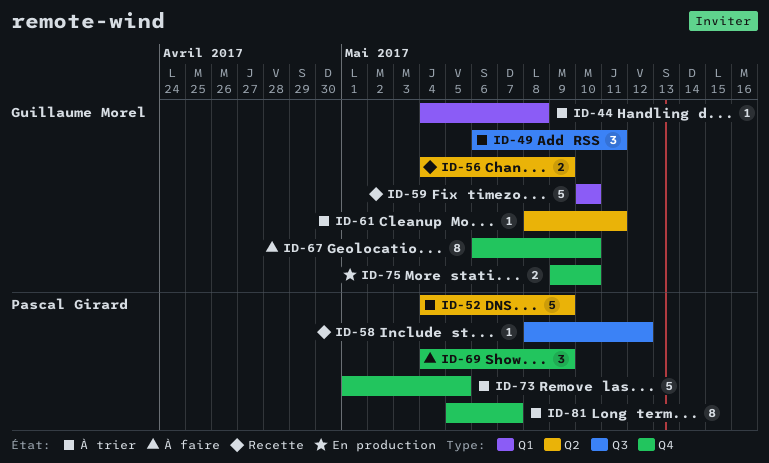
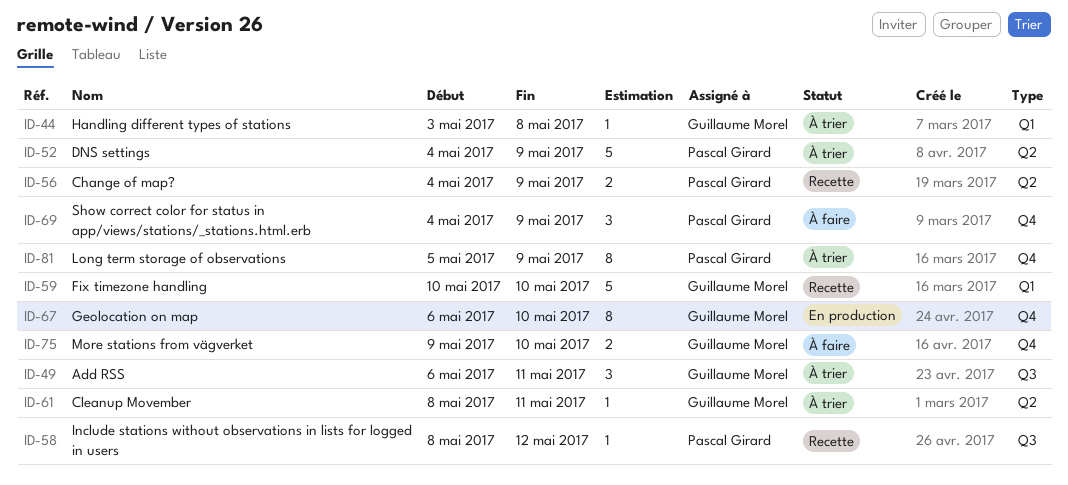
ID-44, start: May 4 -> May 3
ID-56, owner: Guillaume Morel -> Pascal Girard
ID-67, status: À faire -> En production
ID-73: present -> none
ID-75, status: En production -> À faire
ID-81, due: May 7 -> May 9

